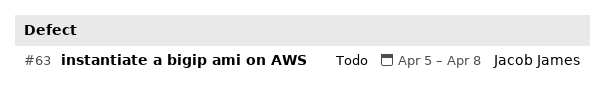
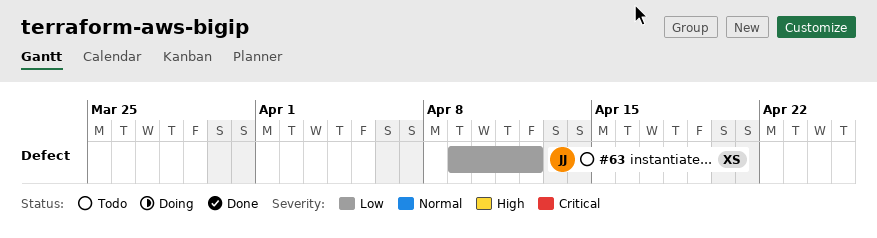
#63, start: Apr 5 -> Apr 9
#63, due: Apr 8 -> Apr 12

